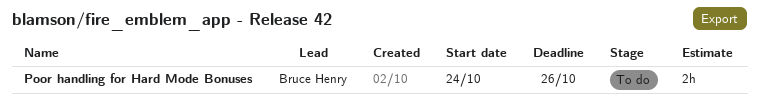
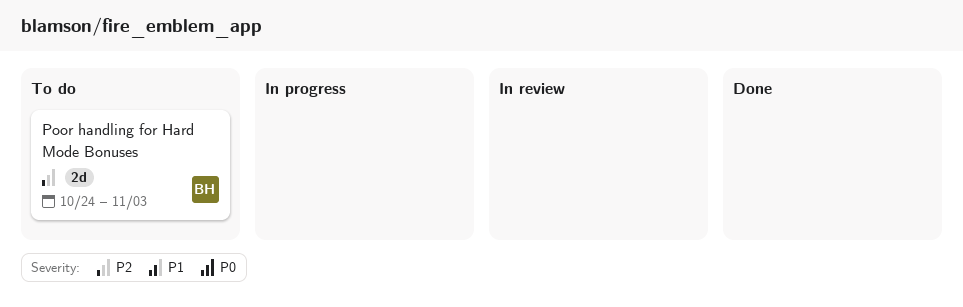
Poor handling for Hard Mode Bonuses, estimate: 2h -> 2d
Poor handling for Hard Mode Bonuses, due: Oct 26 -> Nov 3

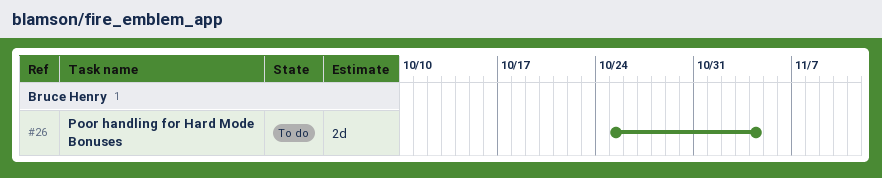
Poor handling for Hard Mode Bonuses, start: Oct 24 -> Oct 25
Poor handling for Hard Mode Bonuses, due: Nov 3 -> Nov 4

